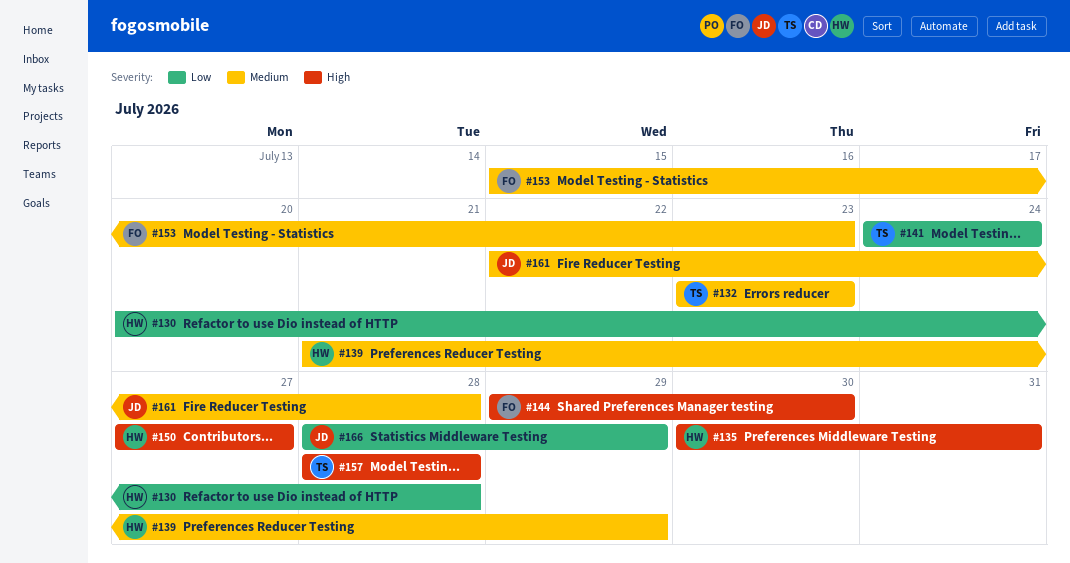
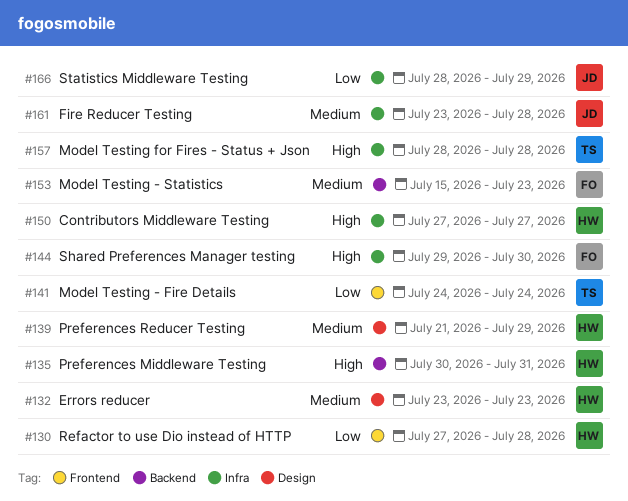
#130, start: Jul 20 -> Jul 27
#132, owner: TS -> HW
#161, start: Jul 22 -> Jul 23

